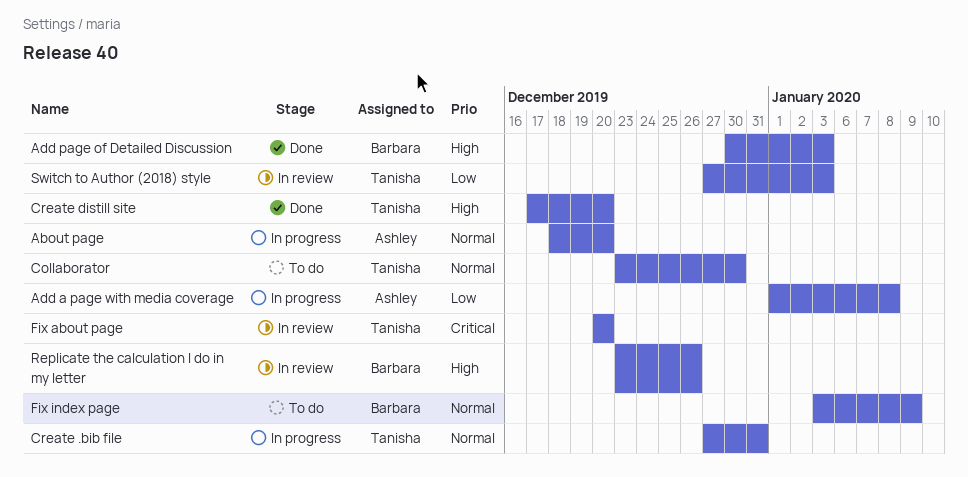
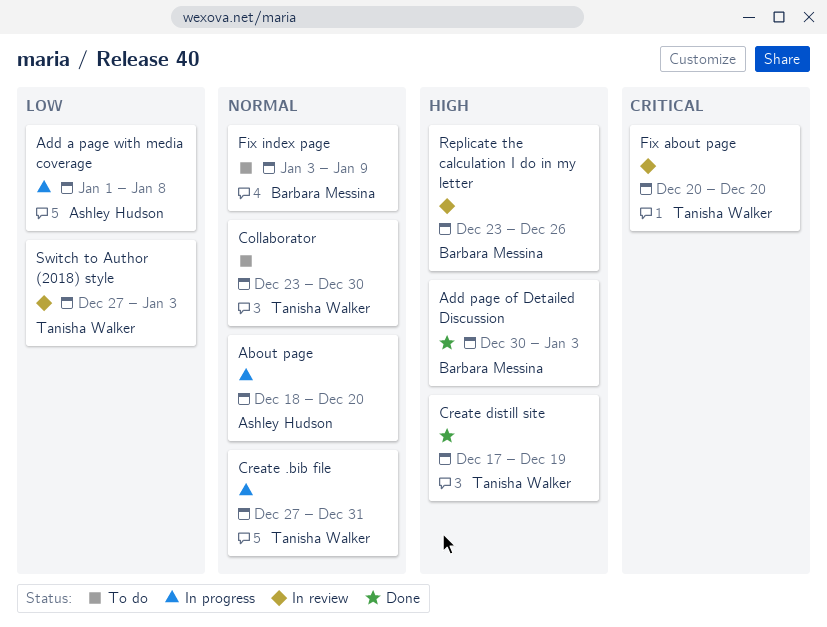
Create distill site, due: Dec 20 -> Dec 19

